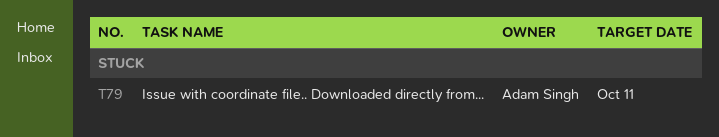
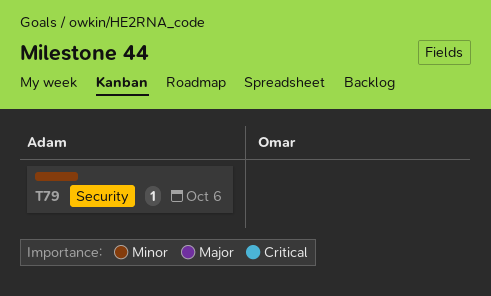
T79, due: Oct 11 -> Oct 6

